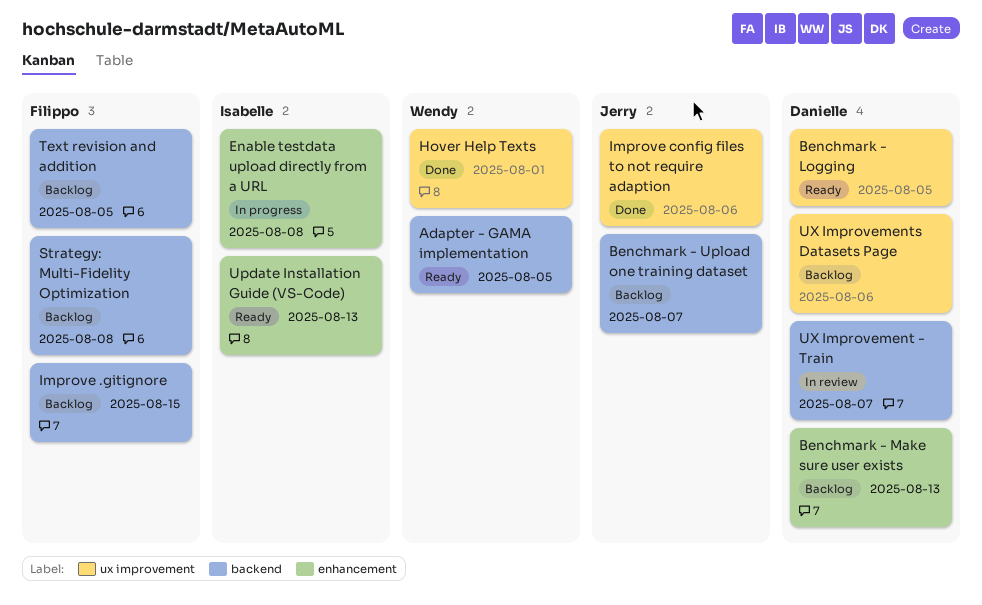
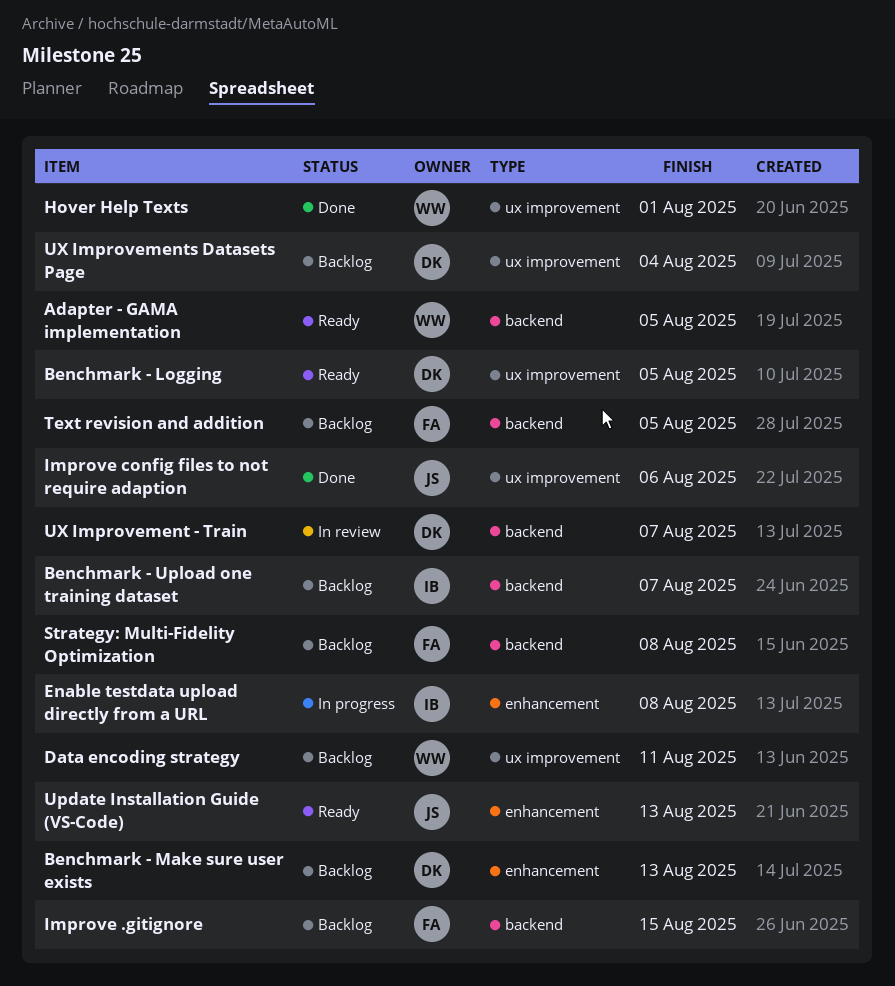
Benchmark - Upload one training dataset, owner: Jerry -> Isabelle
Data encoding strategy: none -> present
Update Installation Guide (VS-Code), owner: Isabelle -> Jerry
UX Improvements Datasets Page, due: Aug 6 -> Aug 4

